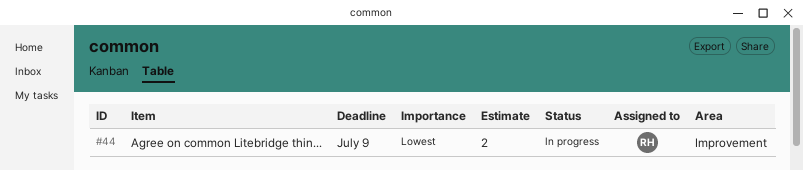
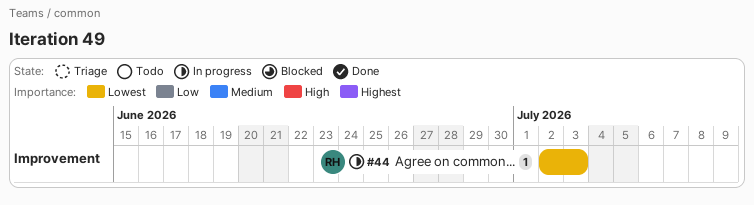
#44, estimate: 2 -> 1
#44, due: Jul 9 -> Jul 3

